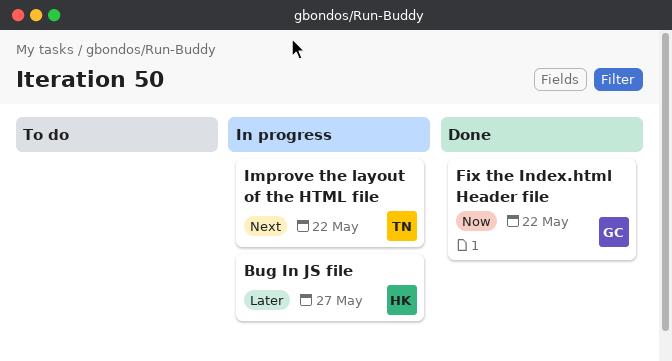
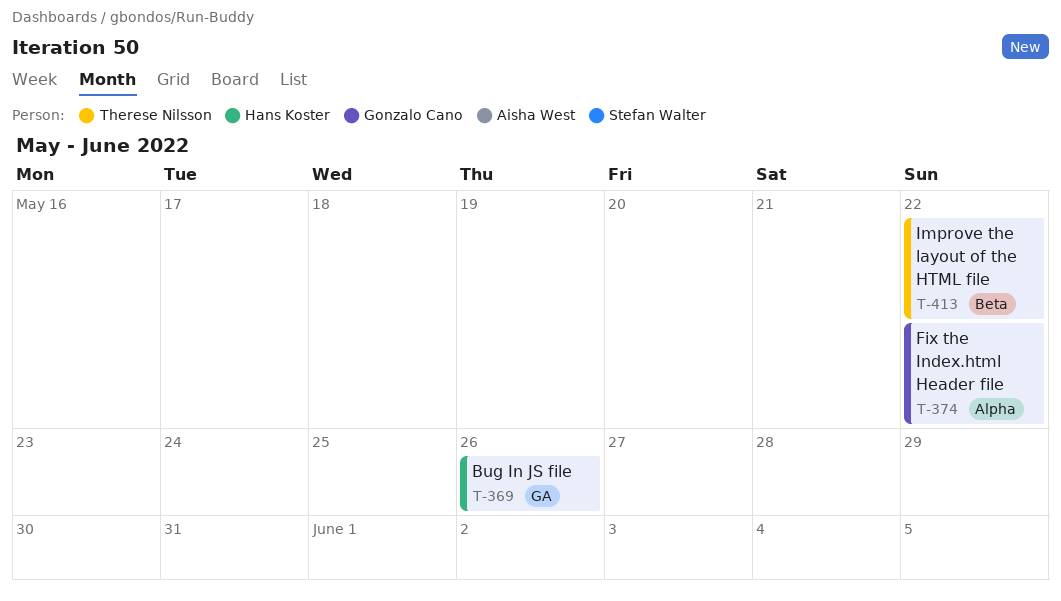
Bug In JS file, due: May 27 -> May 26

